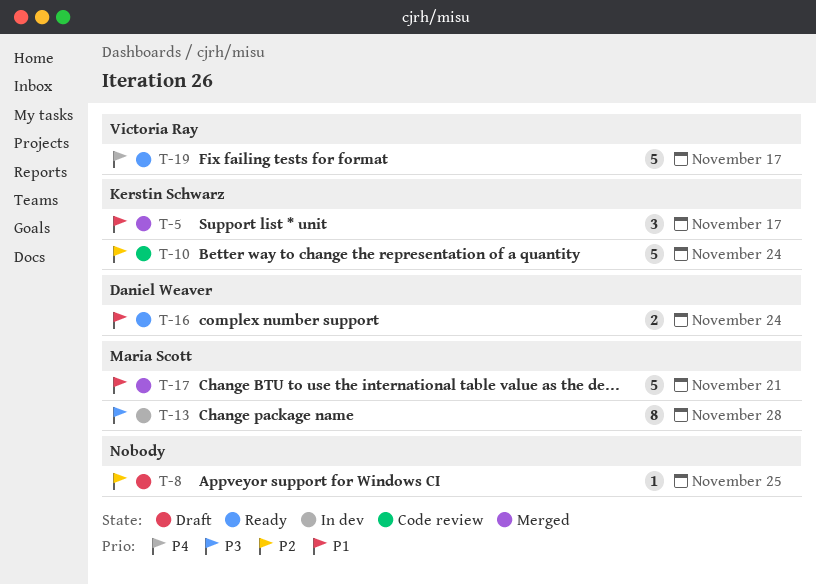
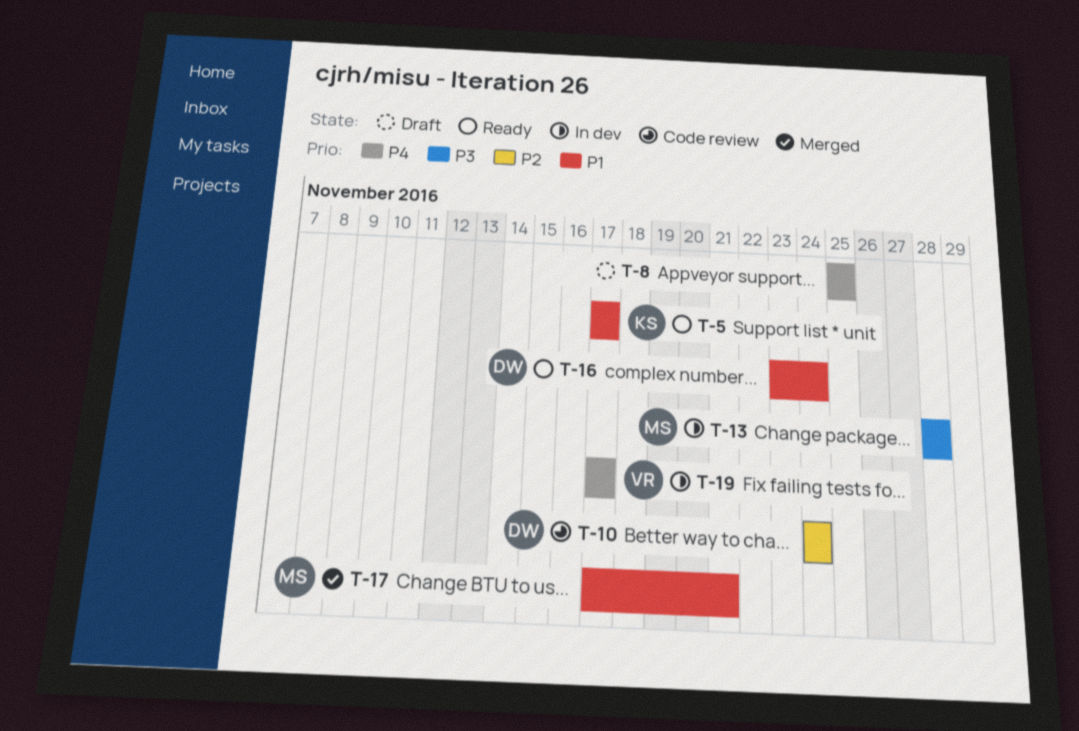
T-5, status: Merged -> Ready
T-8, priority: P2 -> P4
T-10, owner: Kerstin Schwarz -> Daniel Weaver
T-19, status: Ready -> In dev

